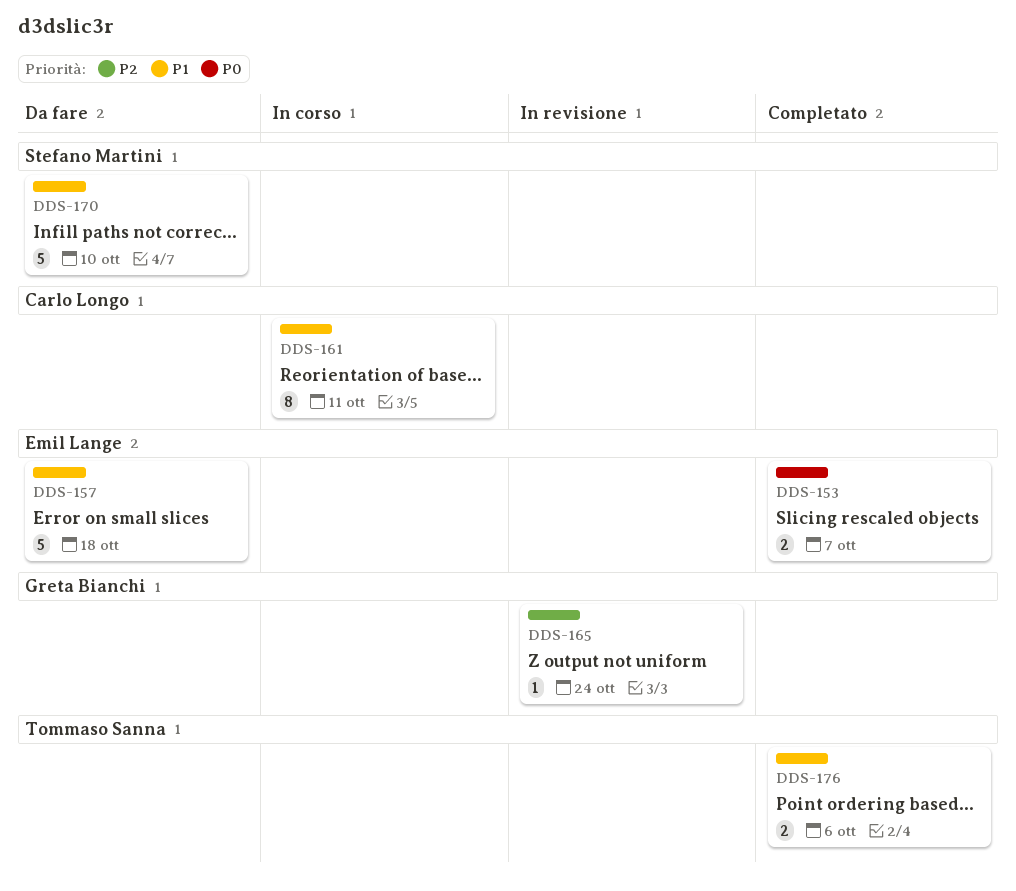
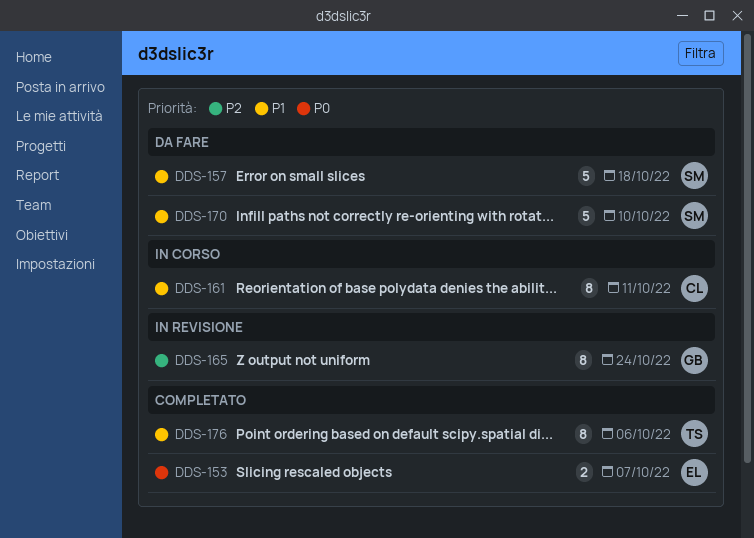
DDS-157, owner: Emil Lange -> Stefano Martini
DDS-165, estimate: 1 -> 8
DDS-176, estimate: 2 -> 8

